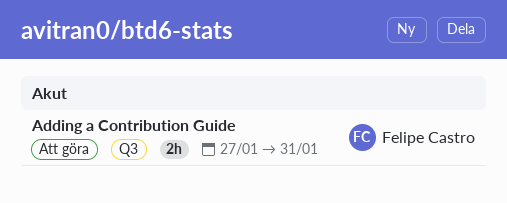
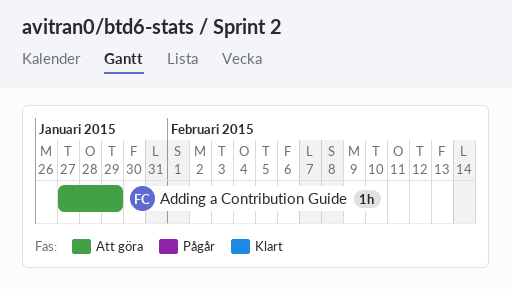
Adding a Contribution Guide, estimate: 2h -> 1h
Adding a Contribution Guide, due: Jan 31 -> Jan 29

